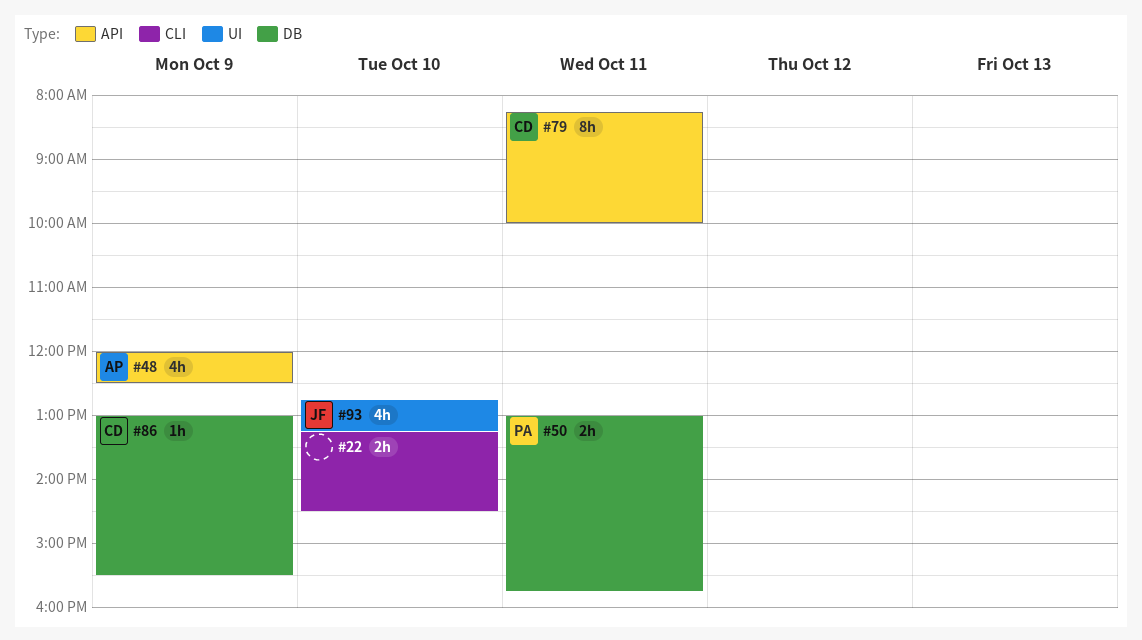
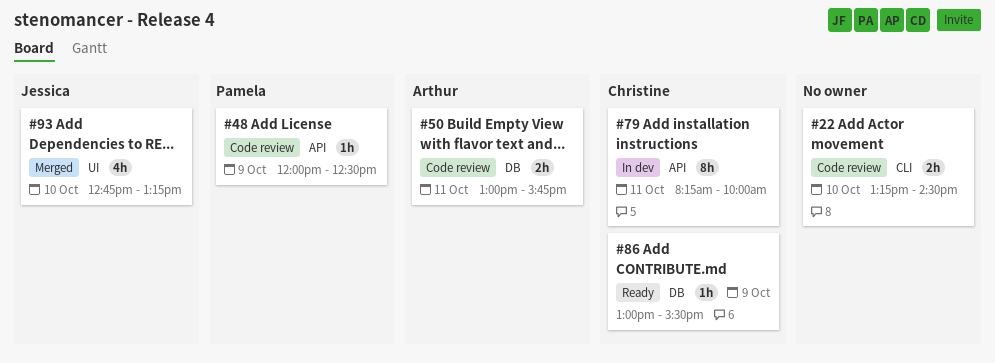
#48, owner: Arthur -> Pamela
#48, estimate: 4h -> 1h
#50, owner: Pamela -> Arthur

